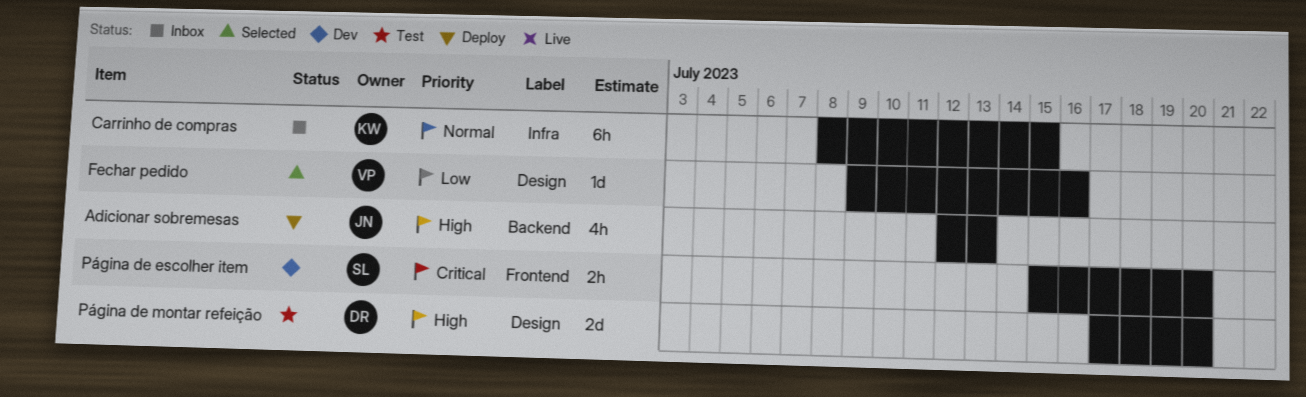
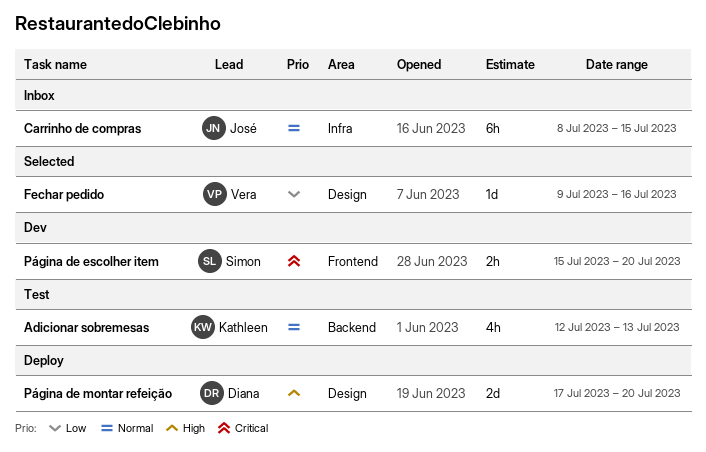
Adicionar sobremesas, status: Deploy -> Test
Adicionar sobremesas, owner: José -> Kathleen
Adicionar sobremesas, priority: High -> Normal
Carrinho de compras, owner: Kathleen -> José
Página de montar refeição, status: Test -> Deploy

